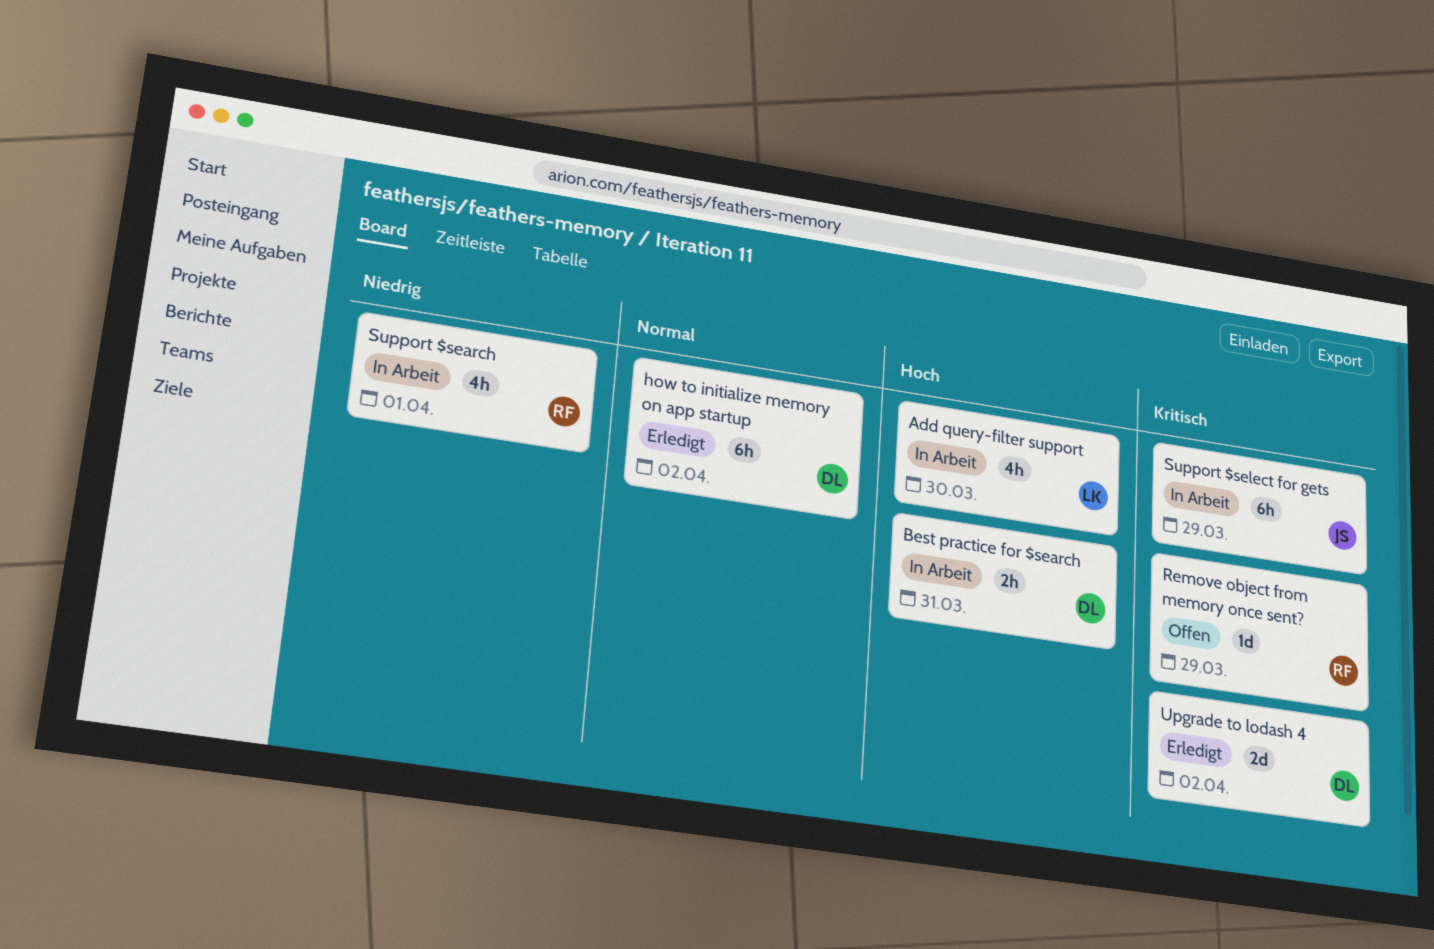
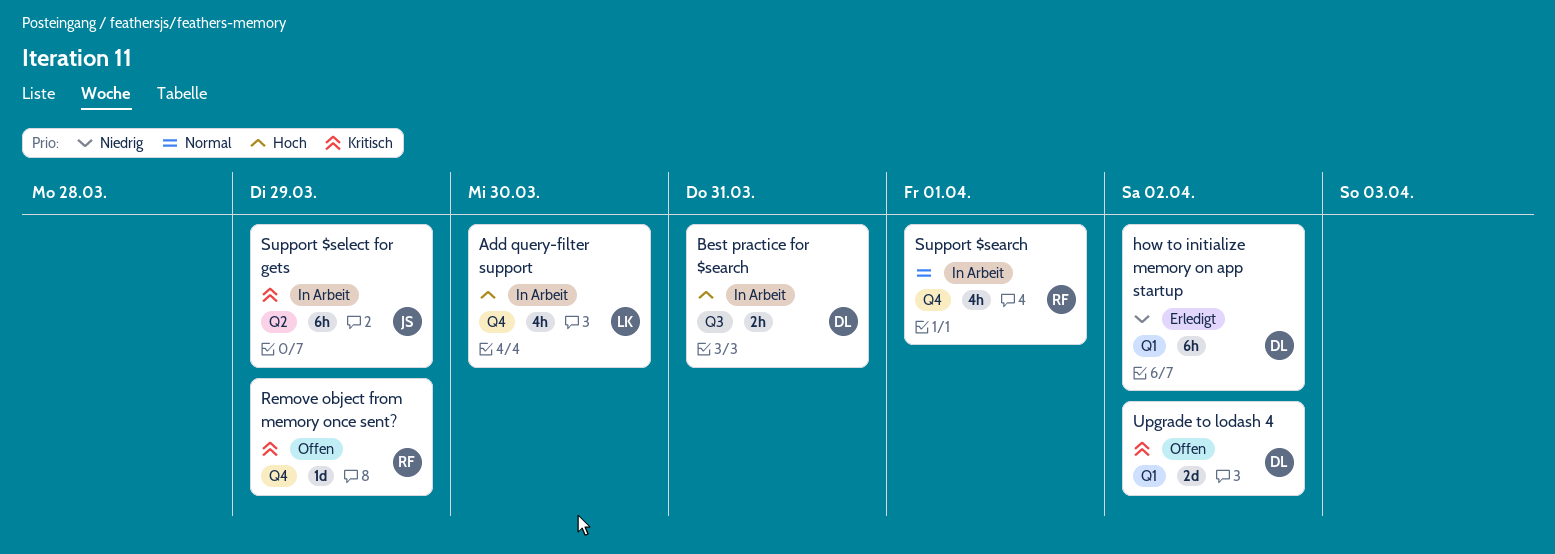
how to initialize memory on app startup, priority: Normal -> Niedrig
Support $search, priority: Niedrig -> Normal
Upgrade to lodash 4, status: Erledigt -> Offen

